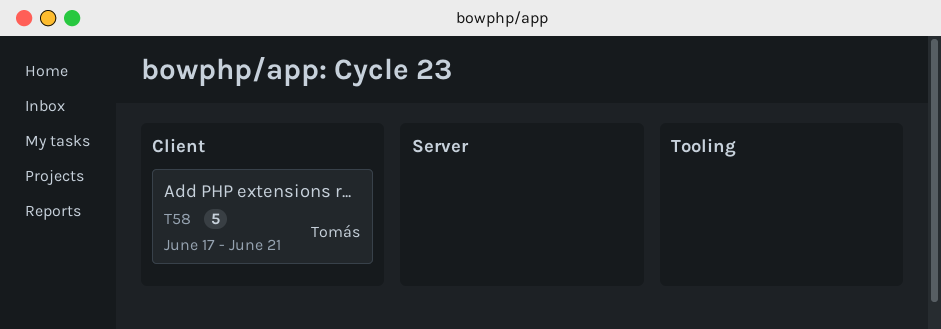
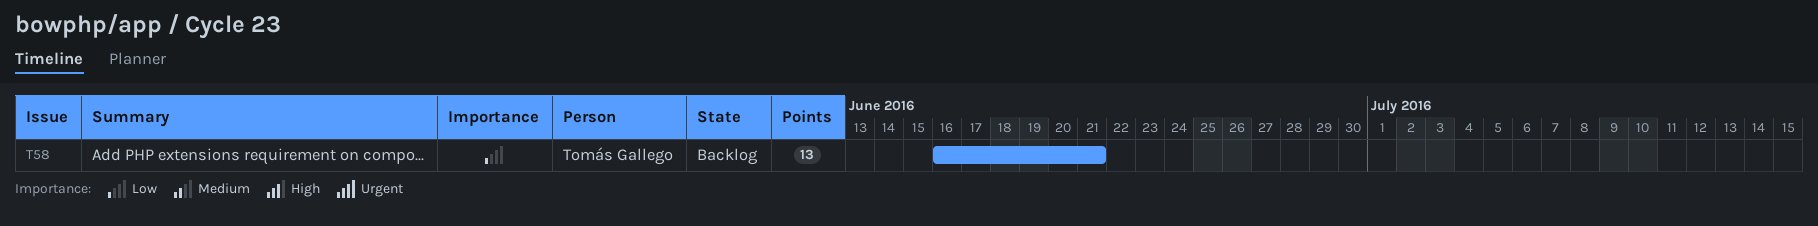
T58, estimate: 5 -> 13
T58, start: Jun 17 -> Jun 16

